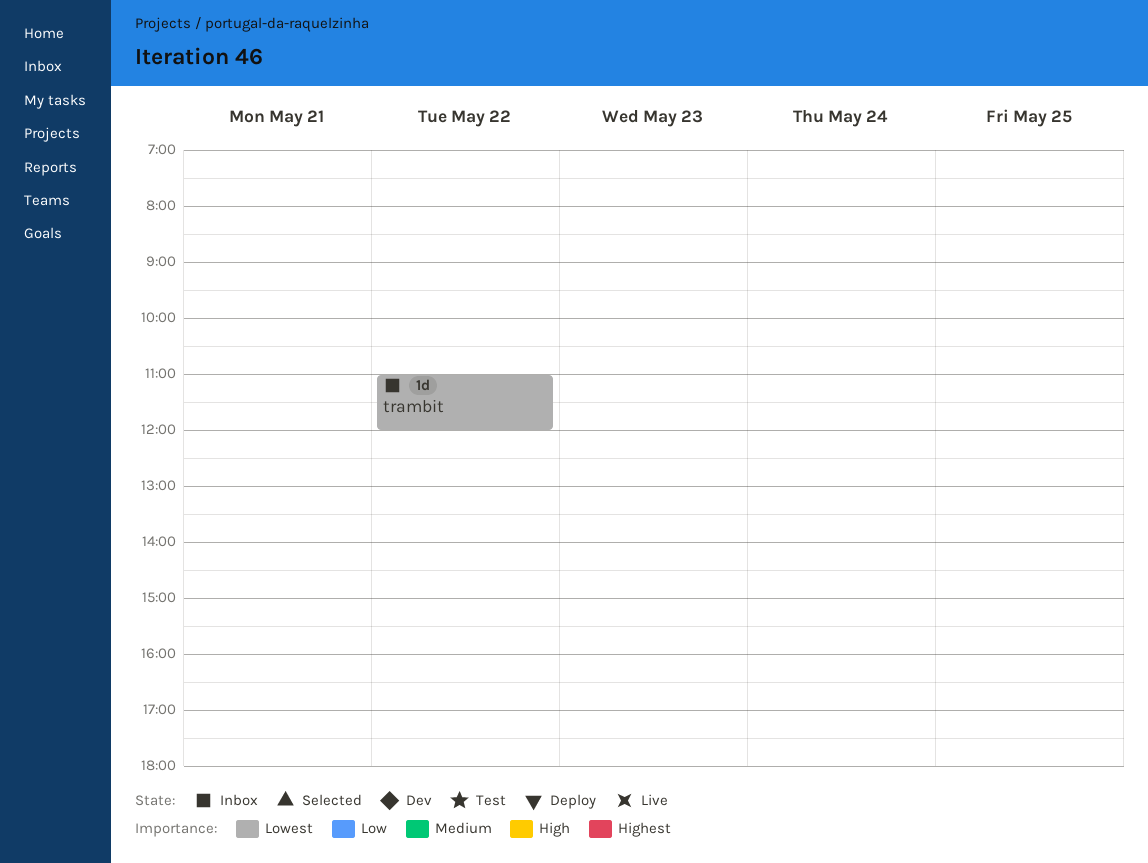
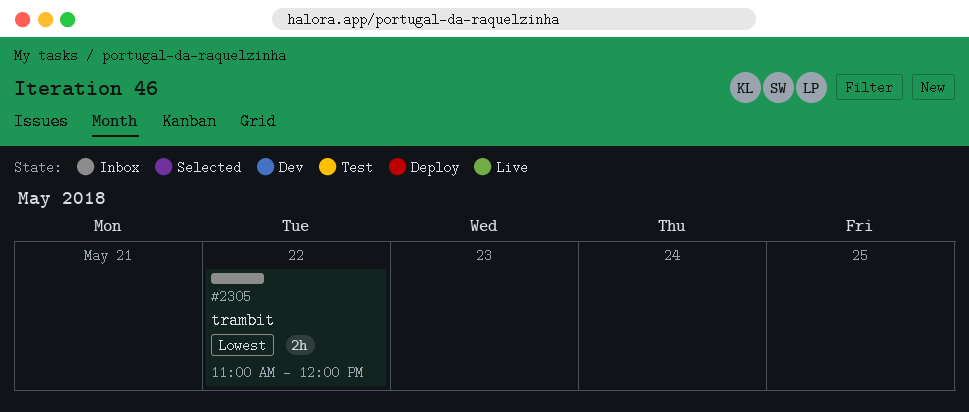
trambit, estimate: 1d -> 2h

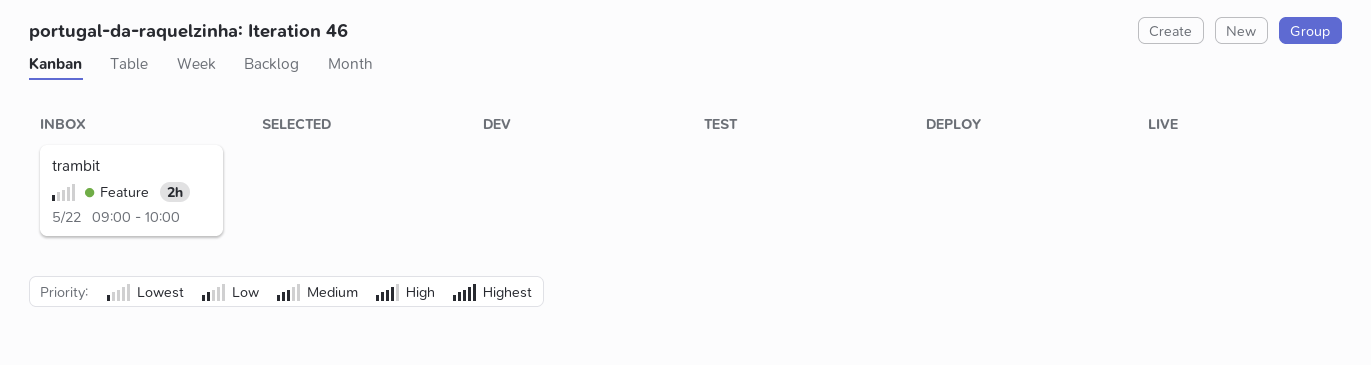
trambit, begins: 11:00 -> 09:00
trambit, ends: 12:00 -> 10:00

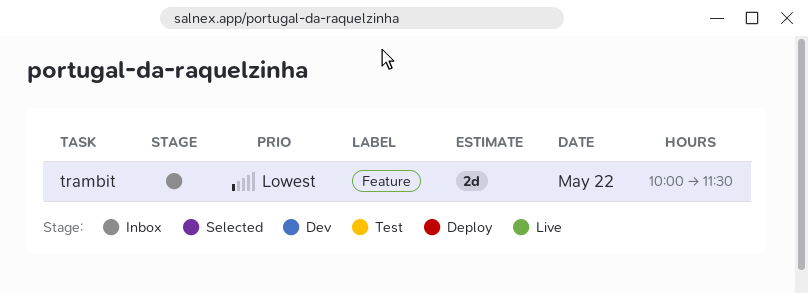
trambit, estimate: 2h -> 2d
trambit, begins: 09:00 -> 10:00
trambit, ends: 10:00 -> 11:30

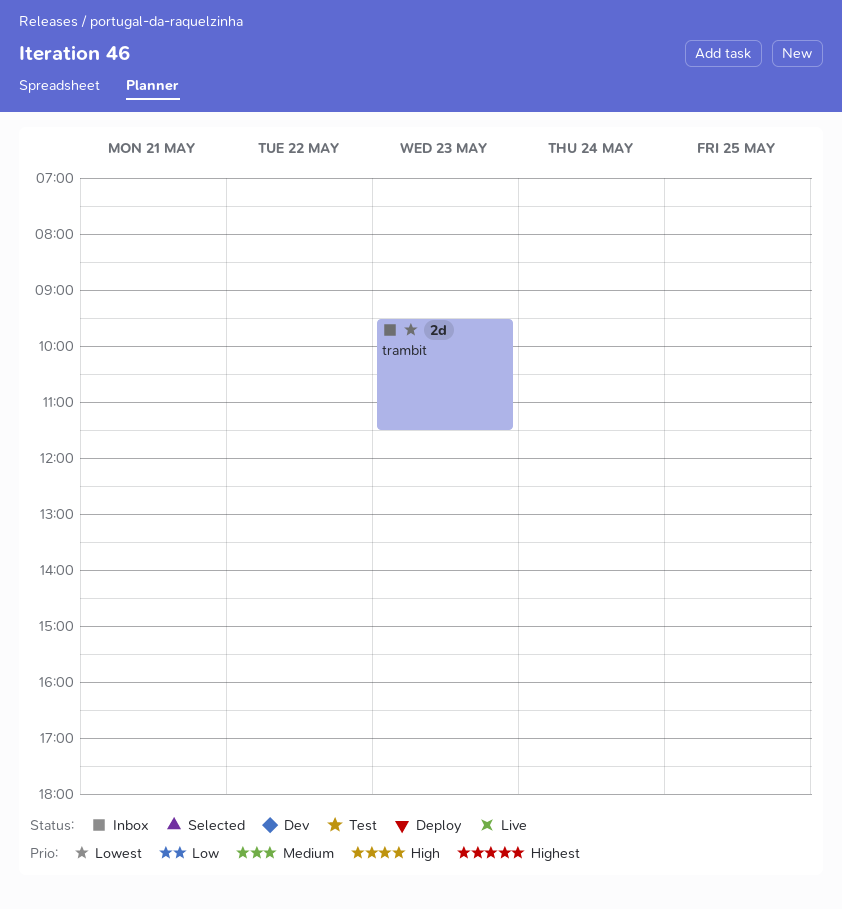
trambit, day: May 22 -> May 23
trambit, begins: 10:00 -> 09:30

